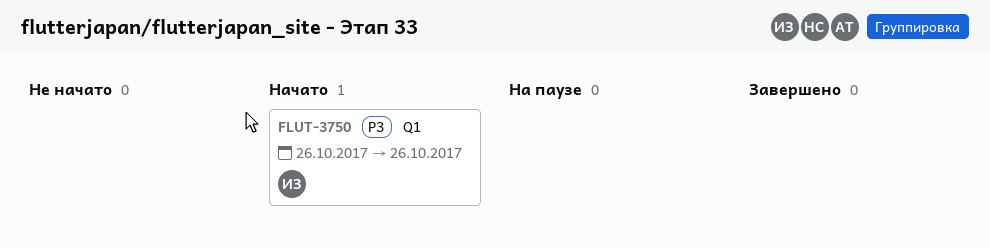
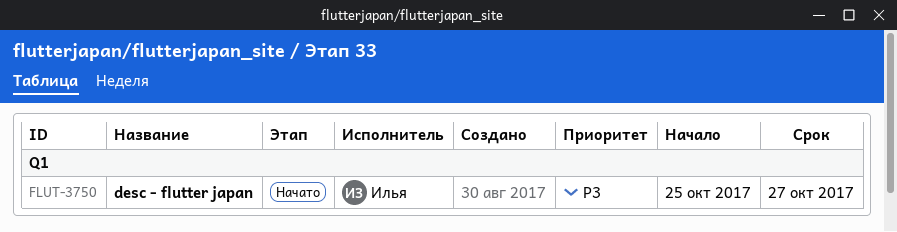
FLUT-3750, start: Oct 26 -> Oct 25
FLUT-3750, due: Oct 26 -> Oct 27

